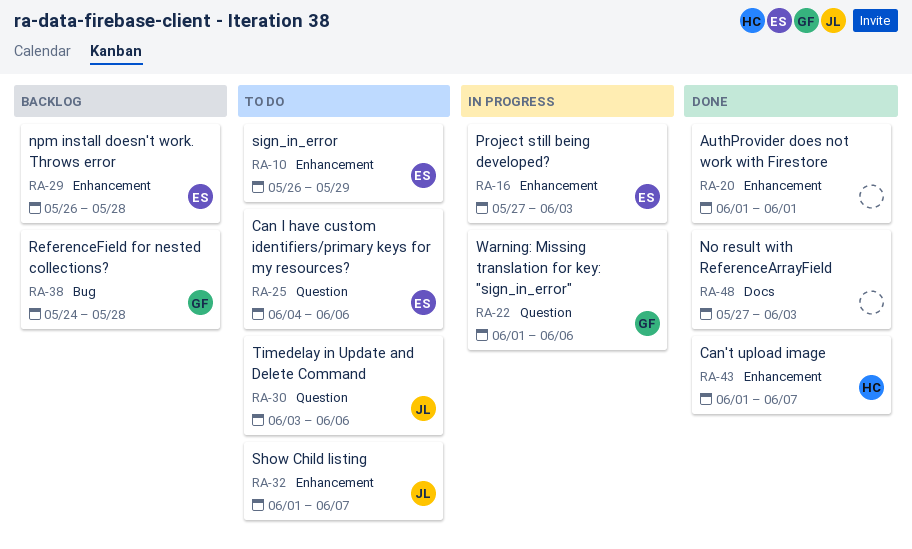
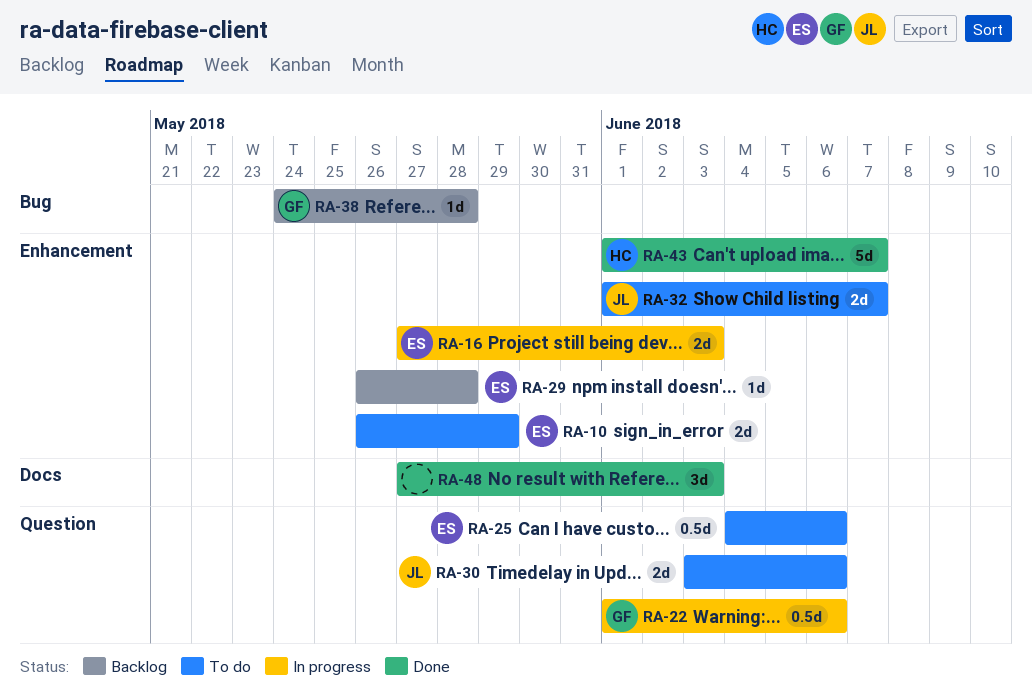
RA-20: present -> none

